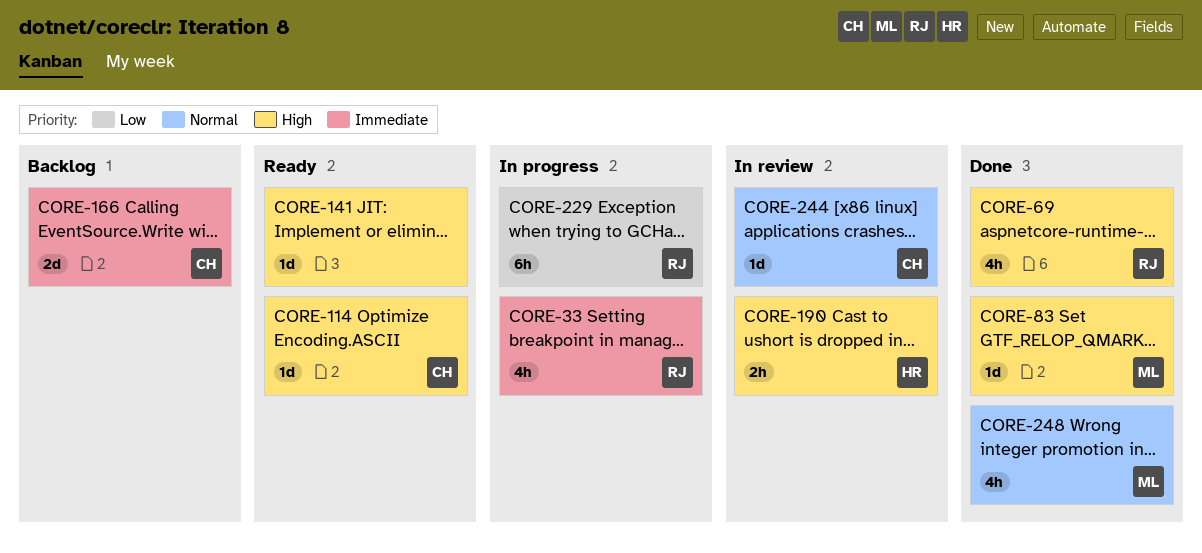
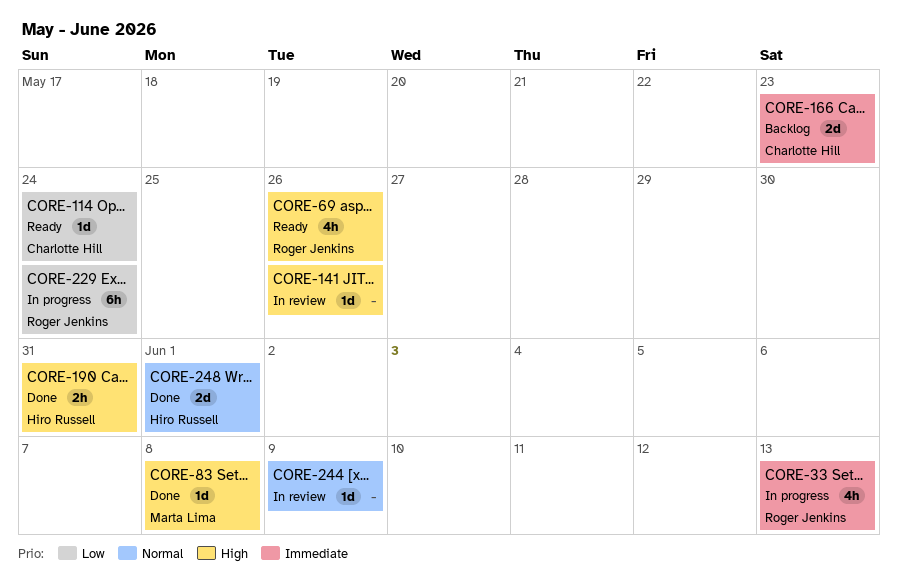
CORE-69, status: Done -> Ready
CORE-114, priority: High -> Low
CORE-141, status: Ready -> In review
CORE-190, status: In review -> Done
CORE-244, owner: Charlotte Hill -> none
CORE-248, owner: Marta Lima -> Hiro Russell
CORE-248, estimate: 4h -> 2d

